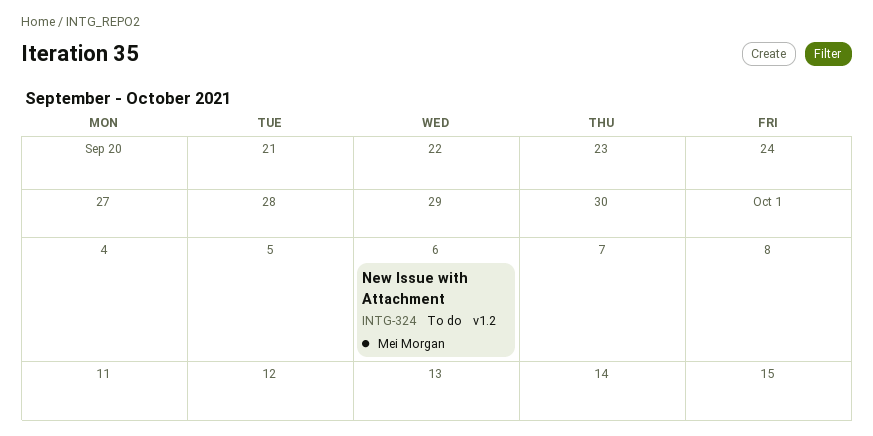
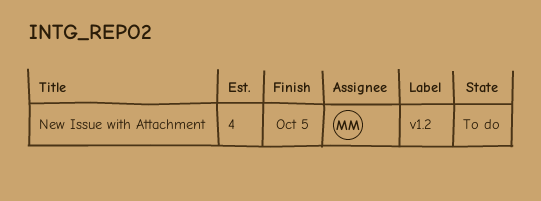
New Issue with Attachment, estimate: 1 -> 4
New Issue with Attachment, due: Oct 6 -> Oct 5

